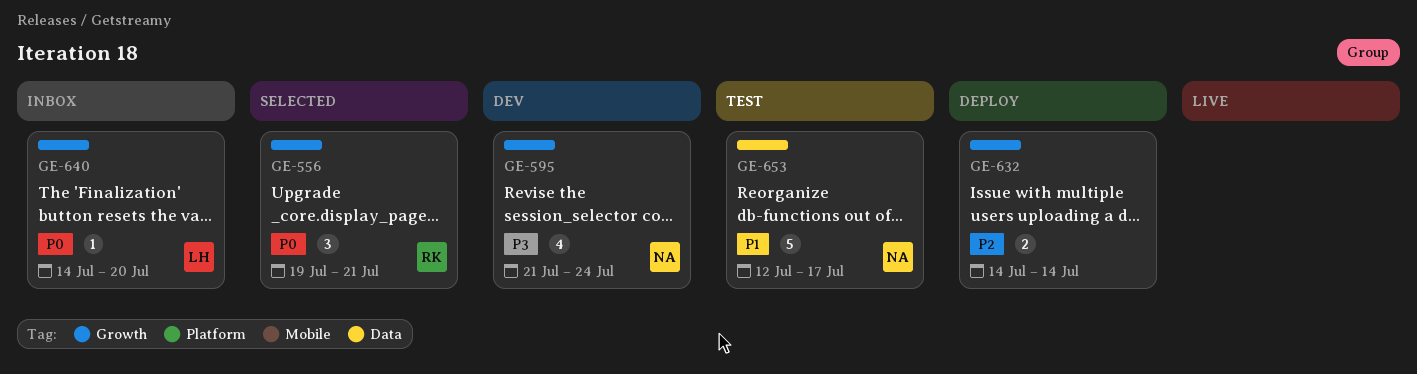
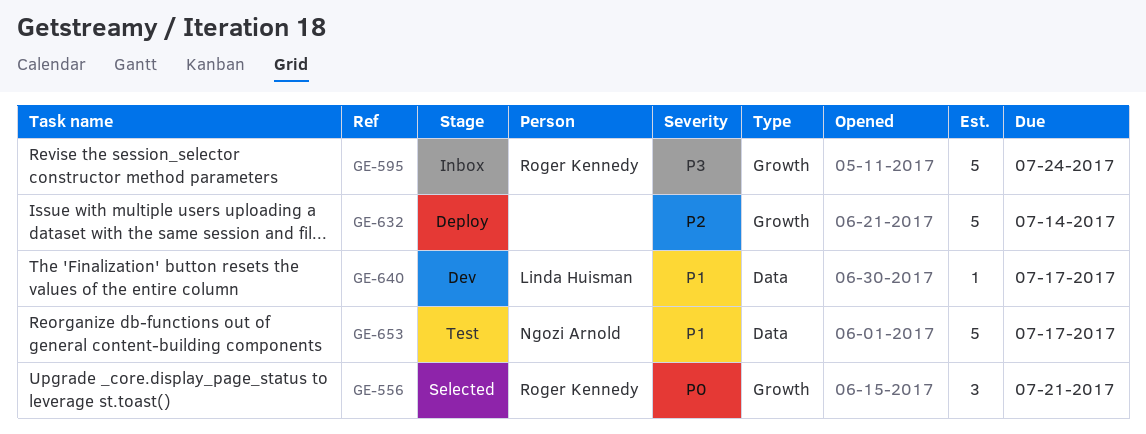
GE-595, status: Dev -> Inbox
GE-595, owner: Ngozi Arnold -> Roger Kennedy
GE-595, estimate: 4 -> 5
GE-632, estimate: 2 -> 5
GE-640, status: Inbox -> Dev
GE-640, priority: P0 -> P1
GE-640, label: Growth -> Data
GE-640, due: Jul 20 -> Jul 17

